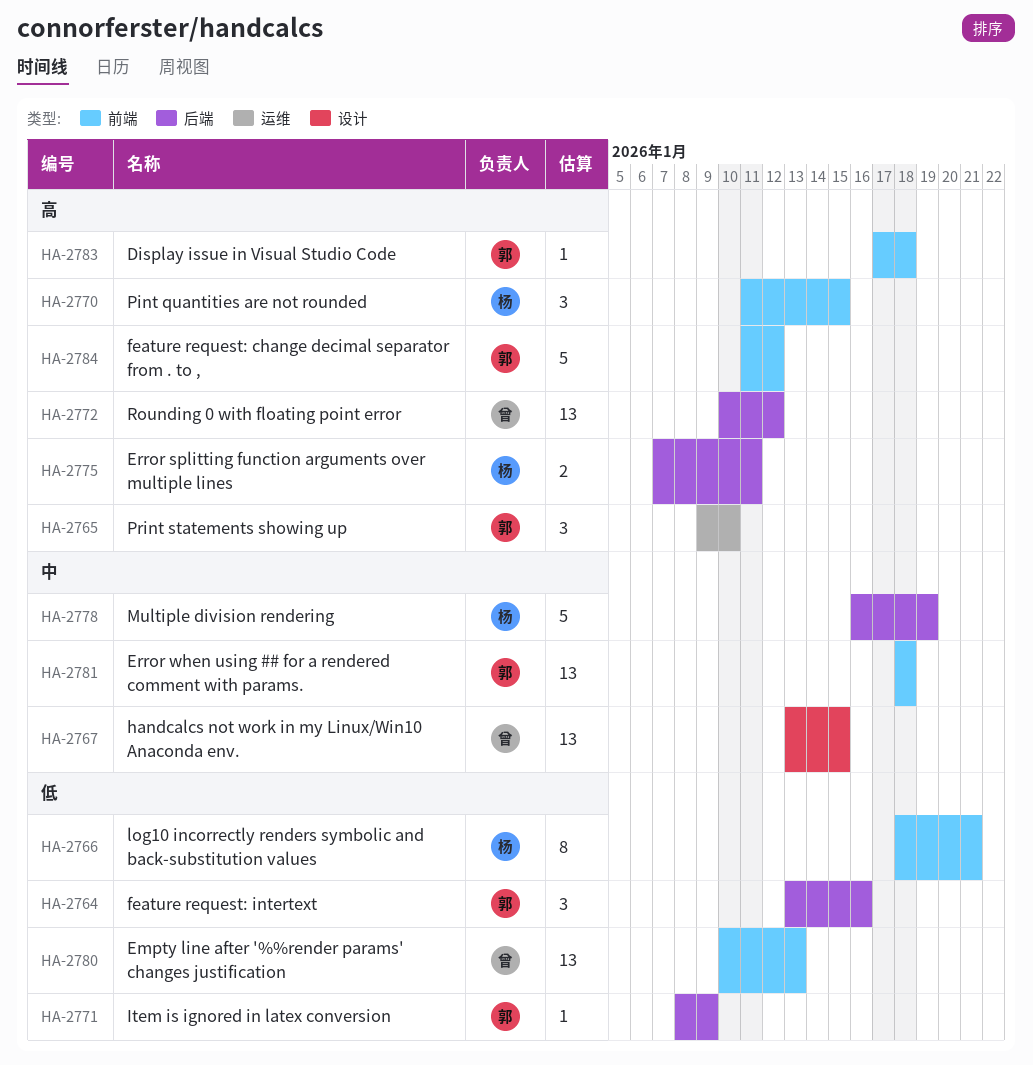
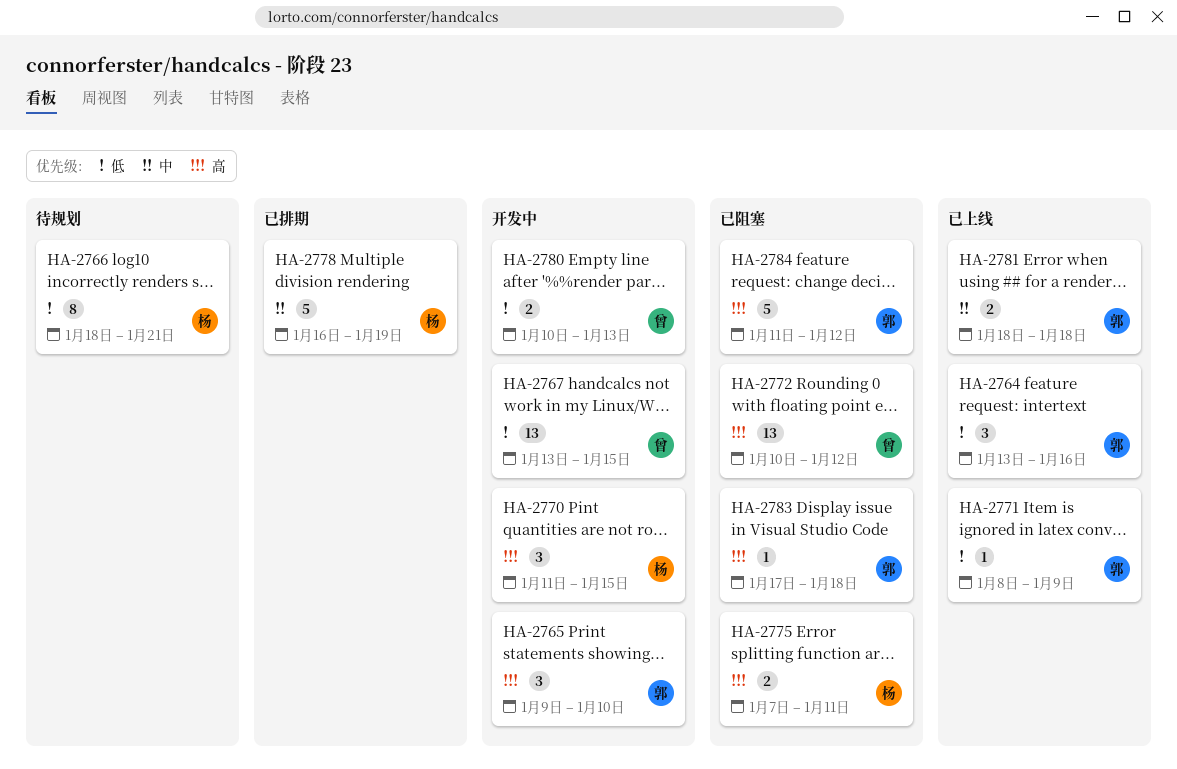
HA-2767, priority: 中 -> 低
HA-2780, estimate: 13 -> 2
HA-2781, estimate: 13 -> 2

